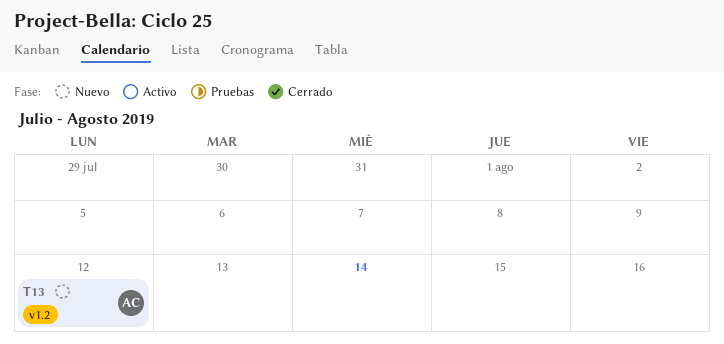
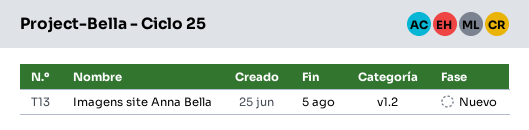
T13, due: Aug 12 -> Aug 5

